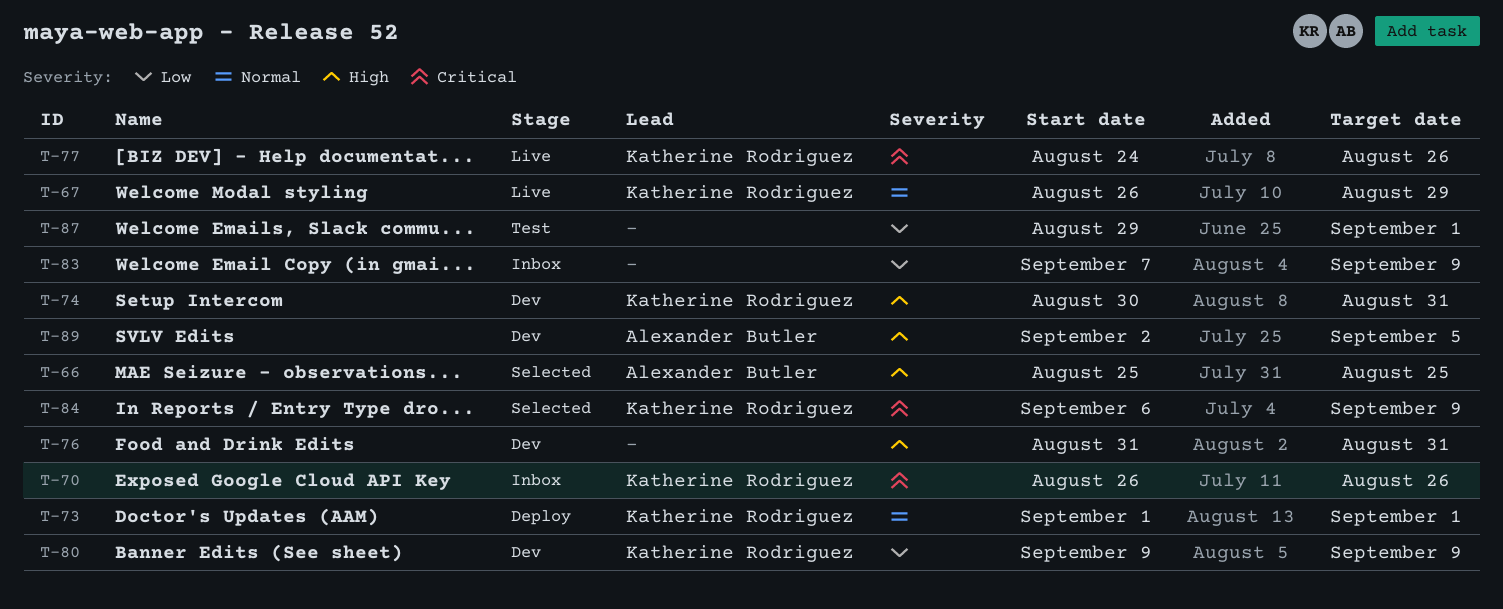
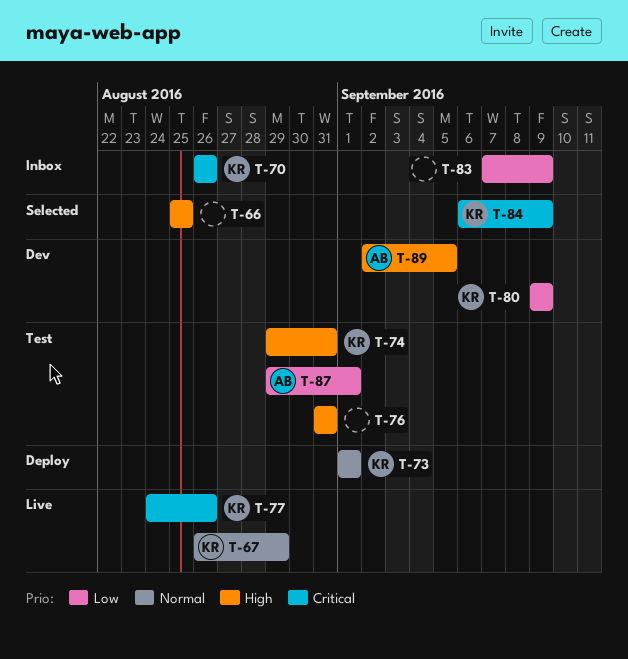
T-66, owner: Alexander Butler -> none
T-74, status: Dev -> Test
T-74, start: Aug 30 -> Aug 29
T-76, status: Dev -> Test
T-87, owner: none -> Alexander Butler

